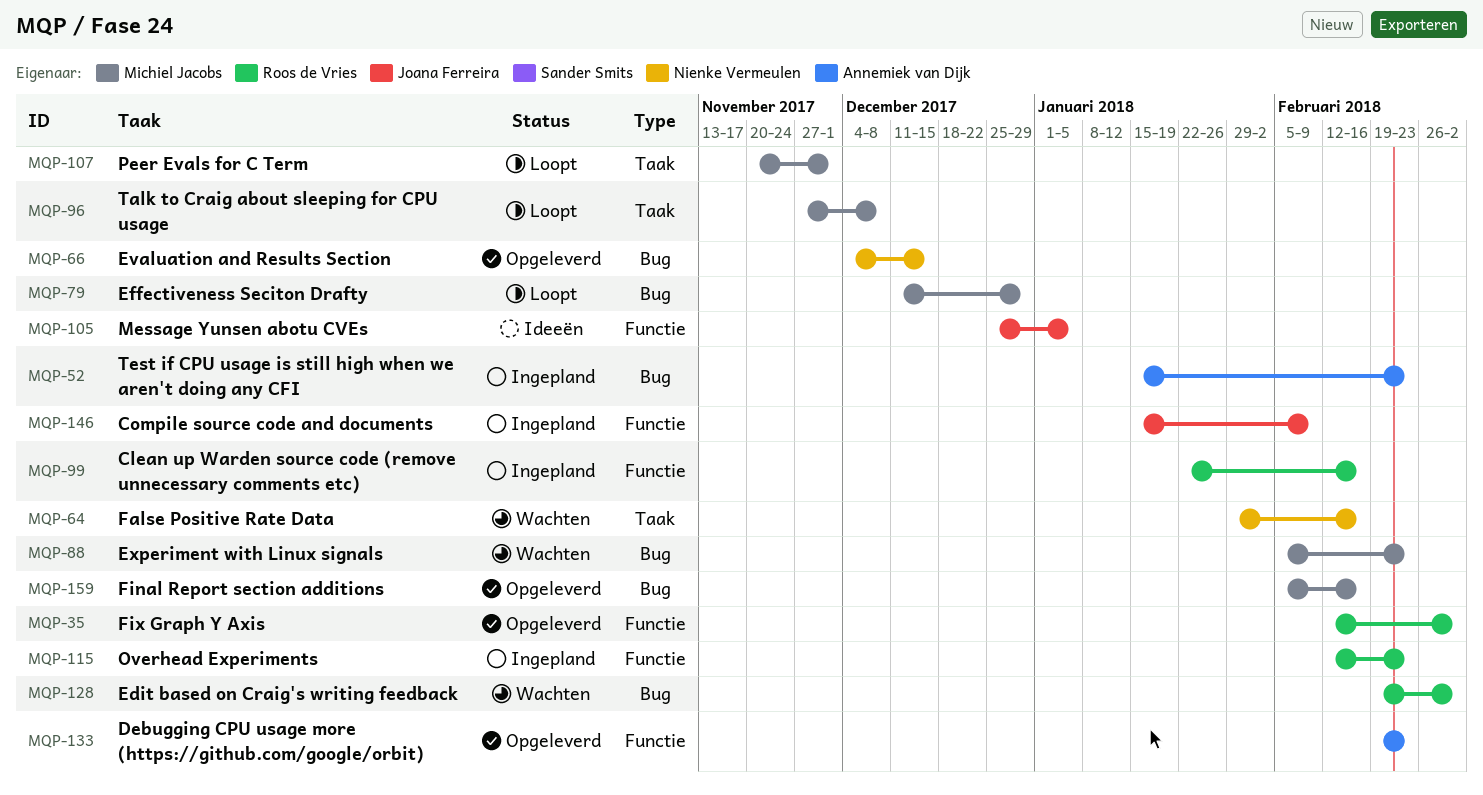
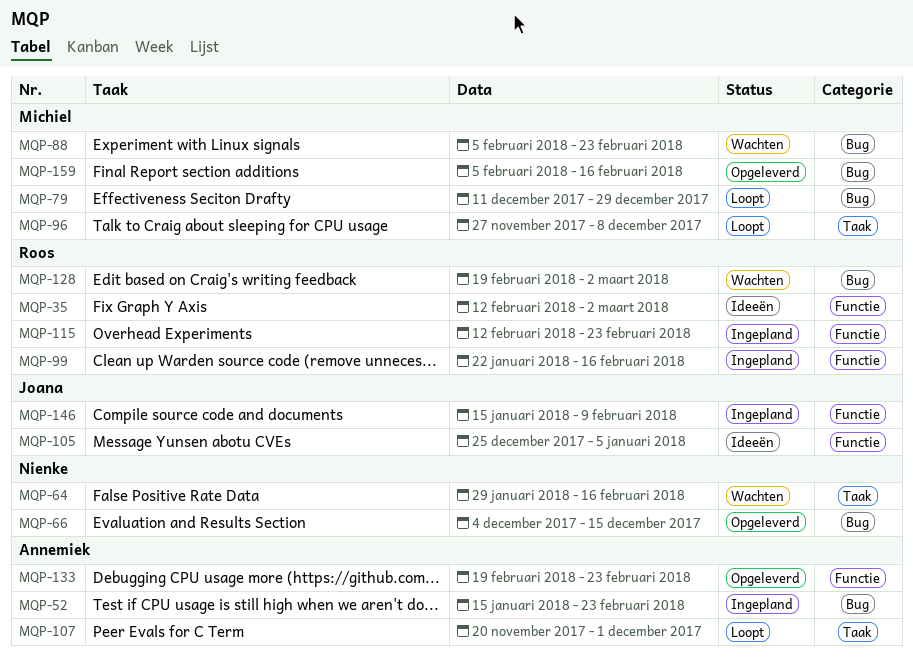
MQP-35, status: Opgeleverd -> Ideeën
MQP-107, owner: Michiel Jacobs -> Annemiek van Dijk

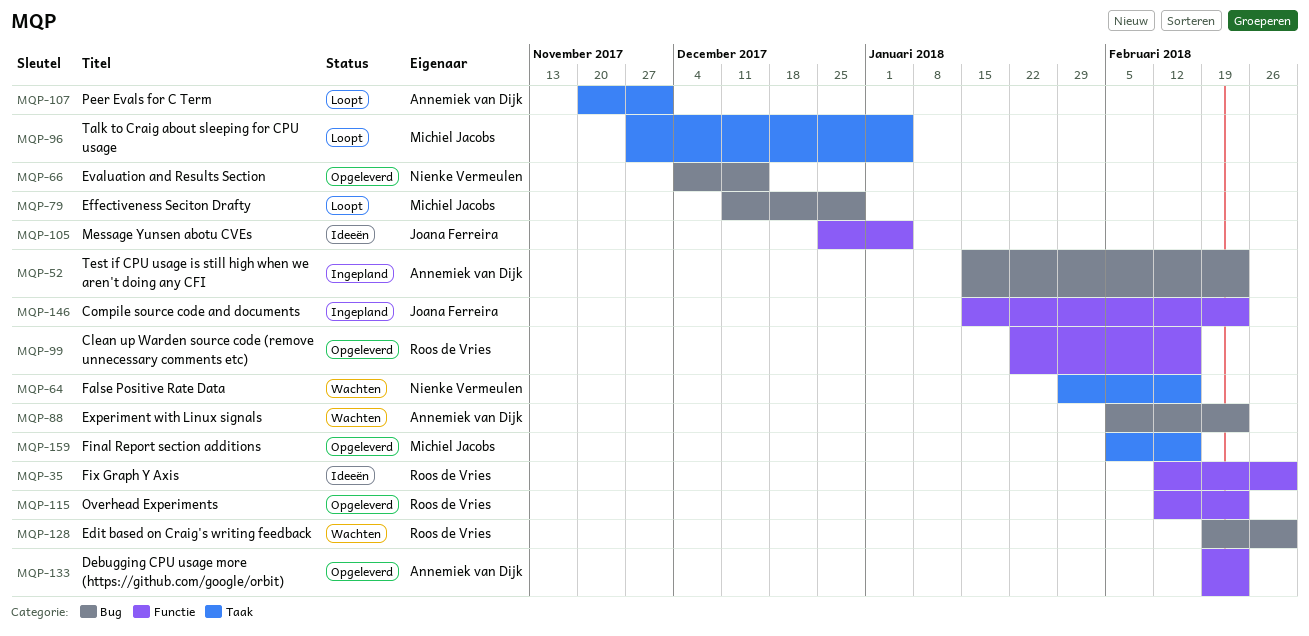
MQP-88, owner: Michiel Jacobs -> Annemiek van Dijk
MQP-96, due: Dec 8 -> Jan 5
MQP-99, status: Ingepland -> Opgeleverd
MQP-115, status: Ingepland -> Opgeleverd
MQP-146, due: Feb 9 -> Feb 23
MQP-159, label: Bug -> Taak

